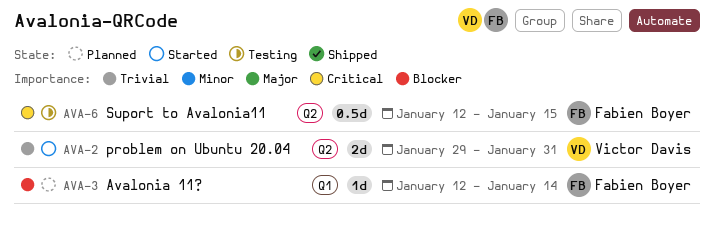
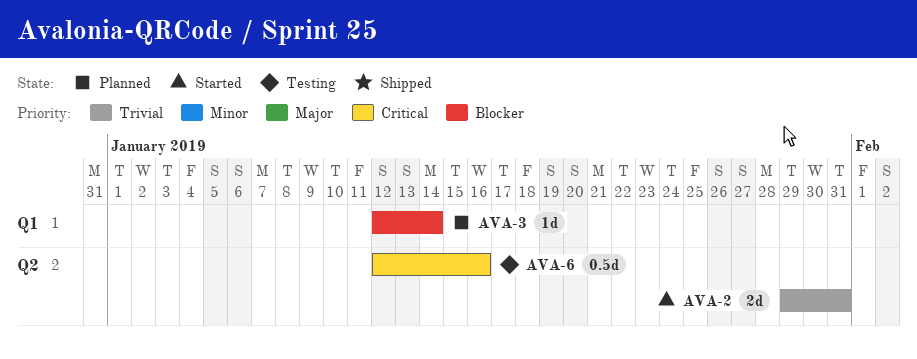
AVA-6, due: Jan 15 -> Jan 16

